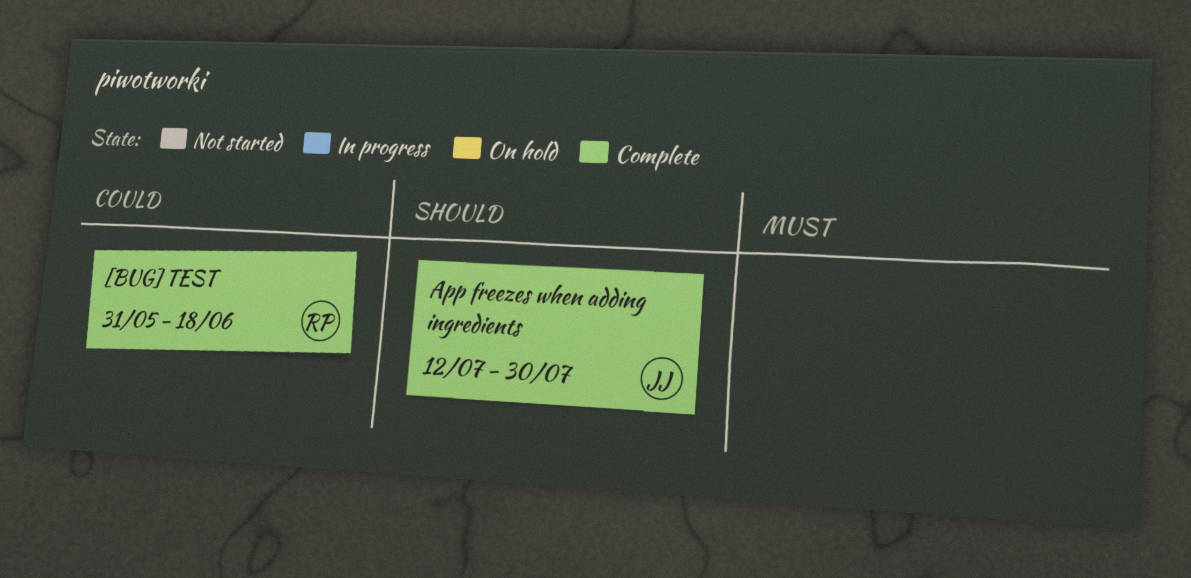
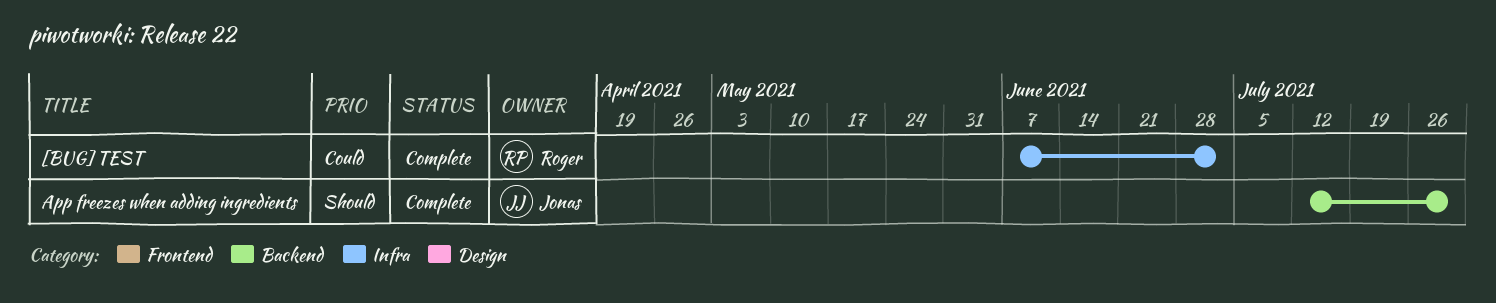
[BUG] TEST, start: May 31 -> Jun 7
[BUG] TEST, due: Jun 18 -> Jul 2

